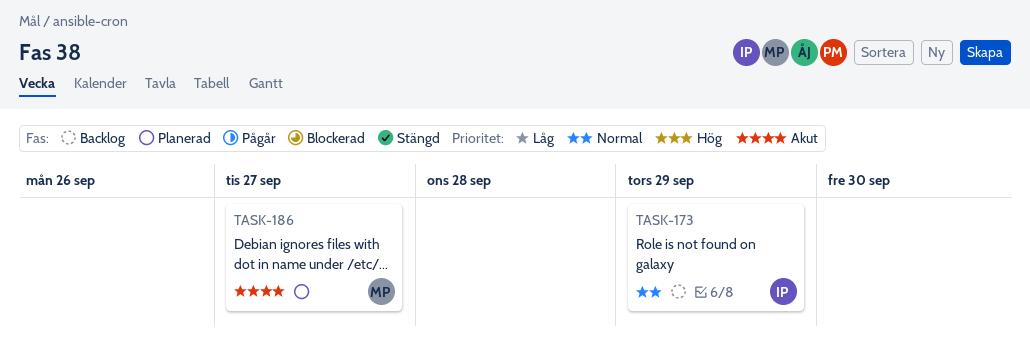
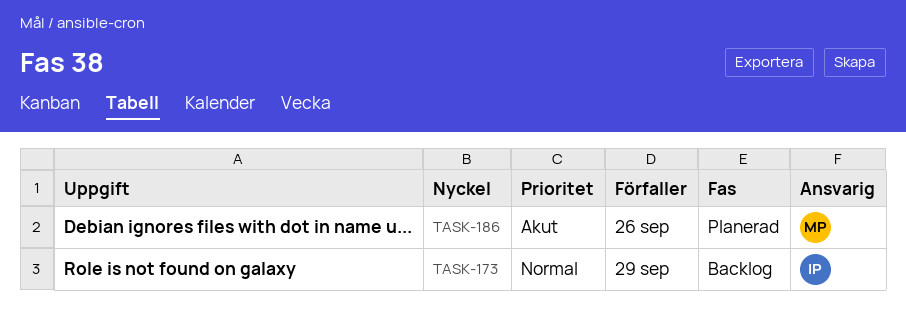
TASK-186, due: Sep 27 -> Sep 26

